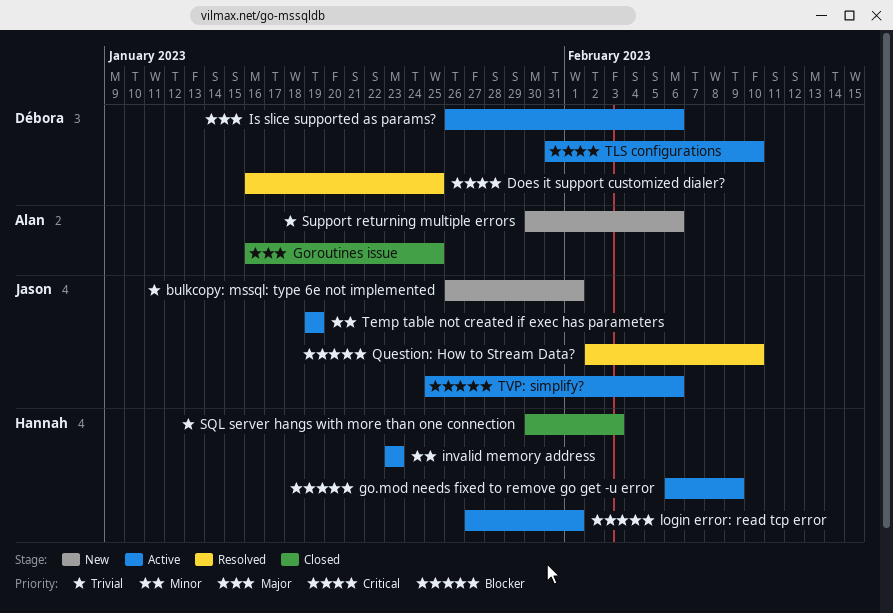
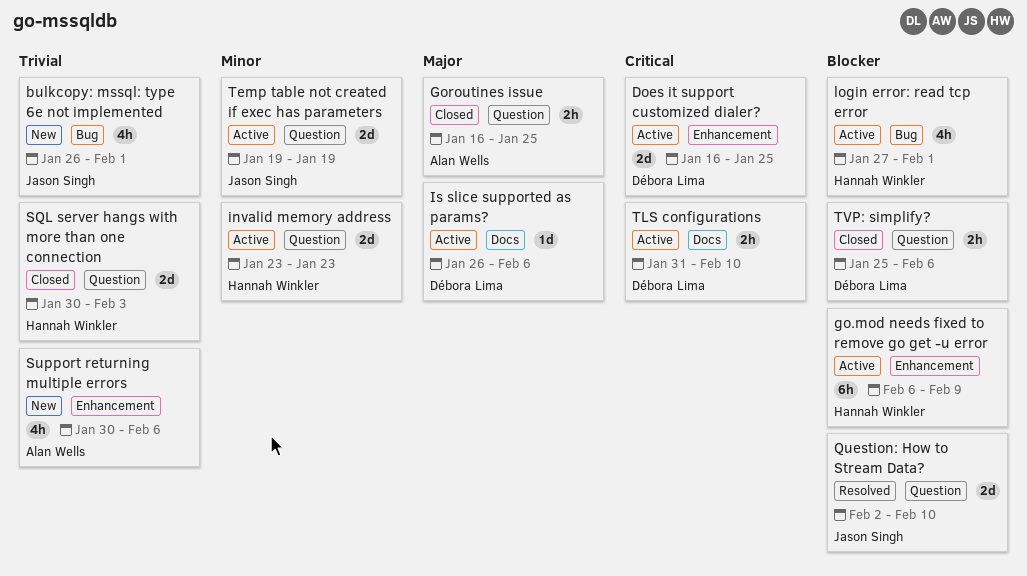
Does it support customized dialer?, status: Resolved -> Active
TVP: simplify?, status: Active -> Closed
TVP: simplify?, owner: Jason Singh -> Débora Lima

